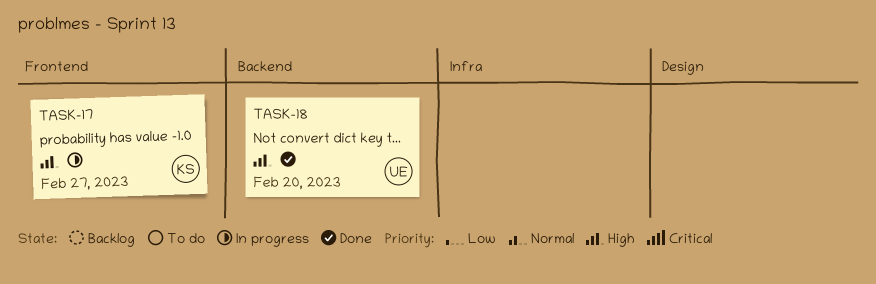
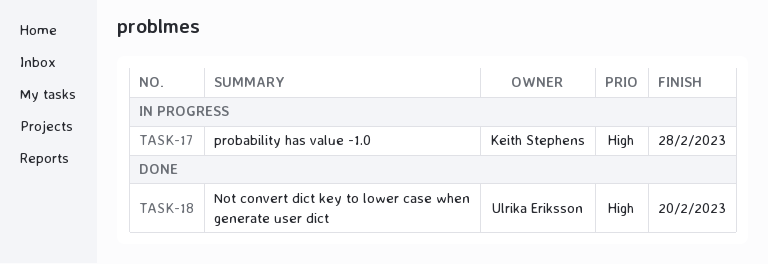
TASK-17, due: Feb 27 -> Feb 28

